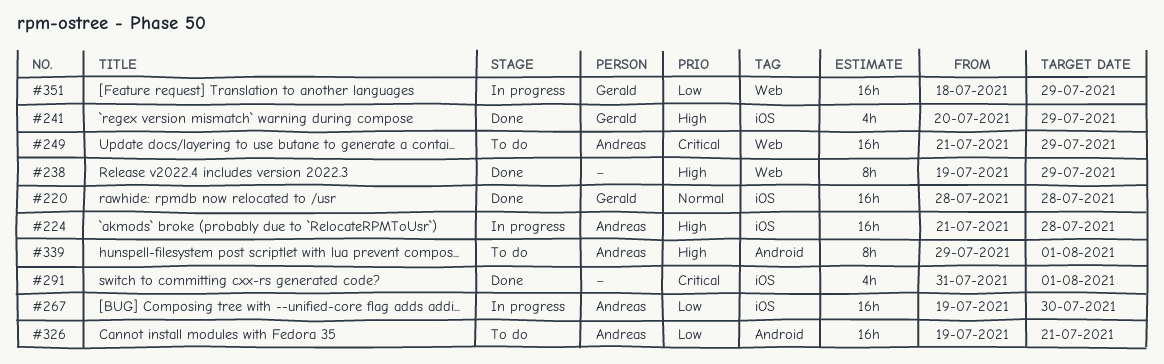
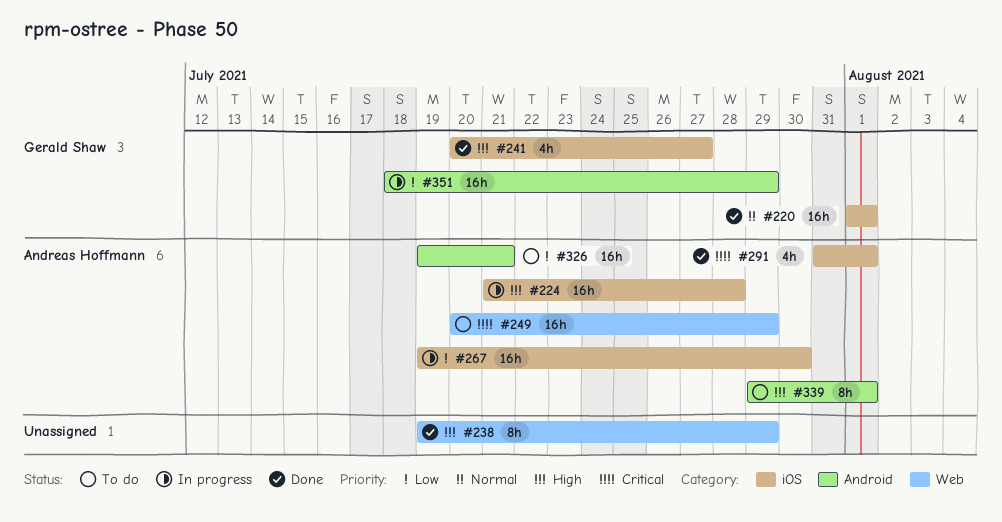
#220, start: Jul 28 -> Aug 1
#220, due: Jul 28 -> Aug 1
#241, due: Jul 29 -> Jul 27
#249, start: Jul 21 -> Jul 20
#291, owner: none -> Andreas Hoffmann
#351, label: Web -> Android

